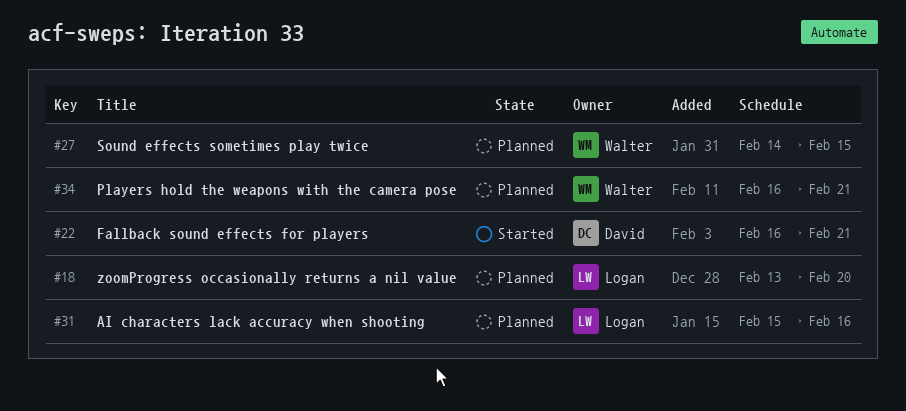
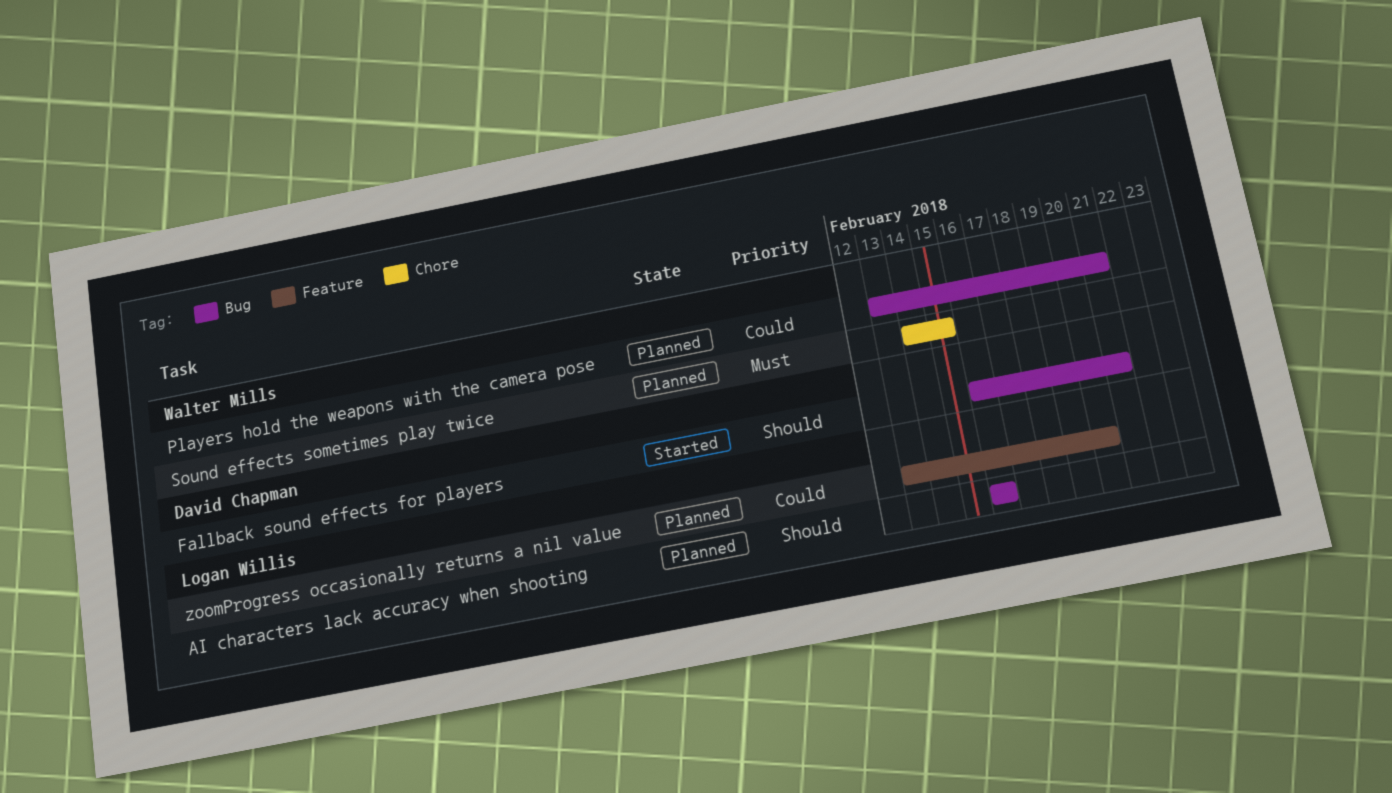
AI characters lack accuracy when shooting, start: Feb 15 -> Feb 16
Players hold the weapons with the camera pose, start: Feb 16 -> Feb 13

